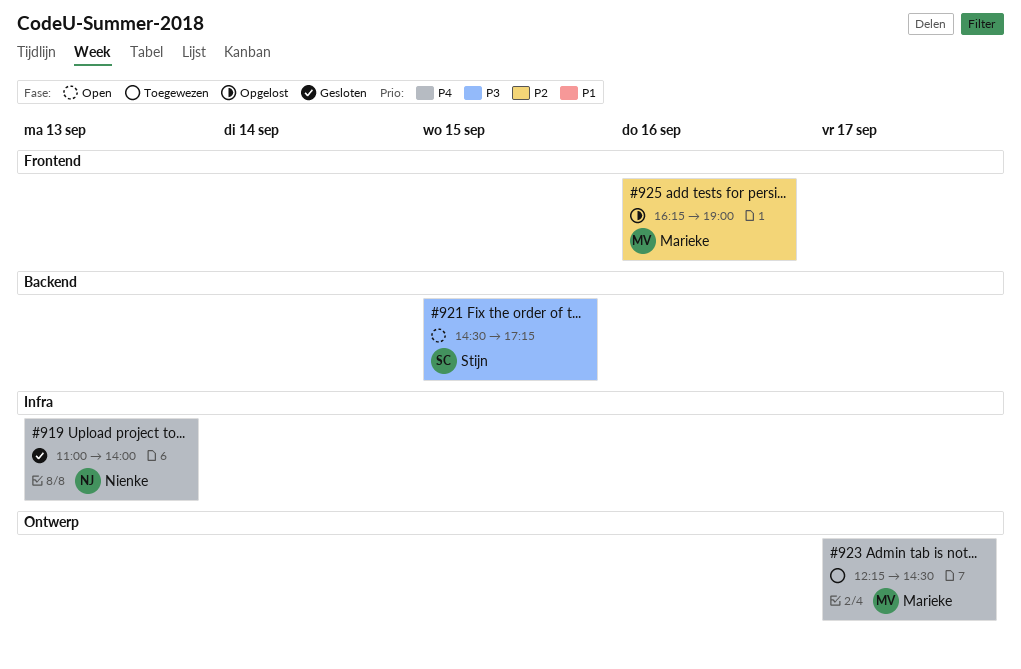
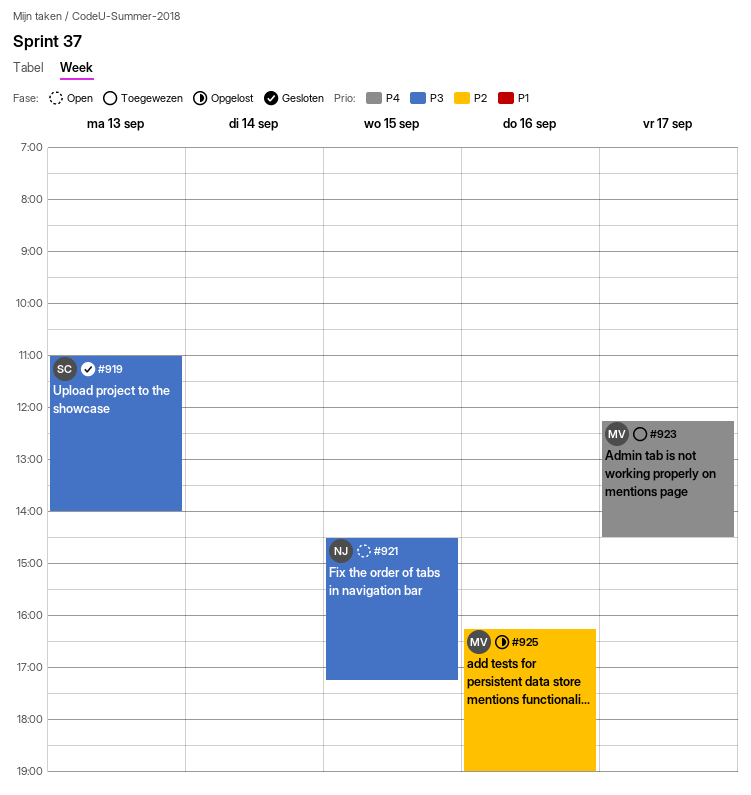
#919, owner: Nienke -> Stijn
#919, priority: P4 -> P3
#921, owner: Stijn -> Nienke

